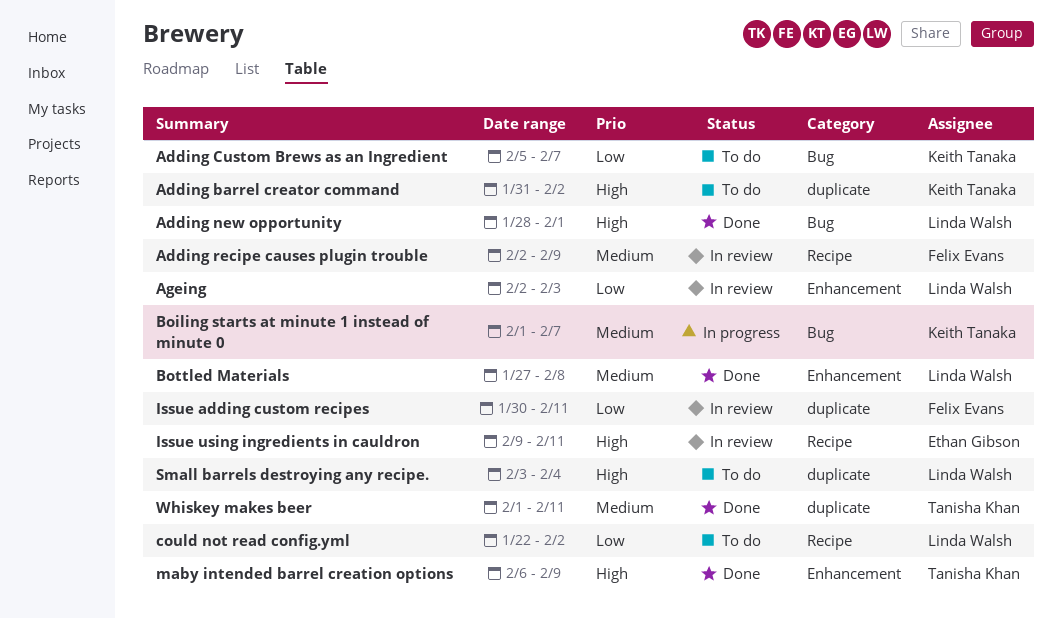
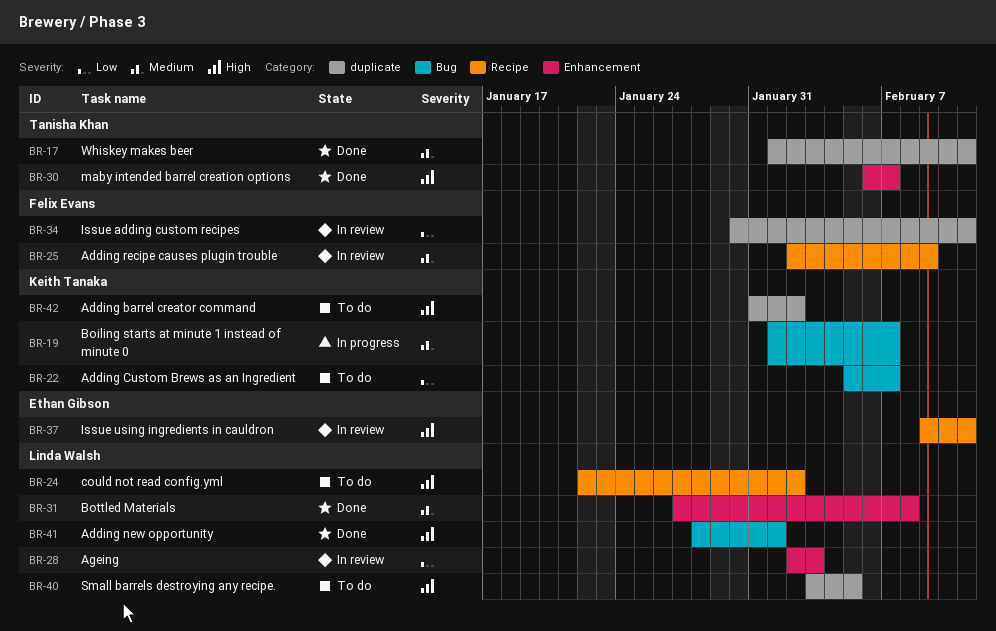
could not read config.yml, priority: Low -> High
maby intended barrel creation options, due: Feb 9 -> Feb 7
Small barrels destroying any recipe., due: Feb 4 -> Feb 5

